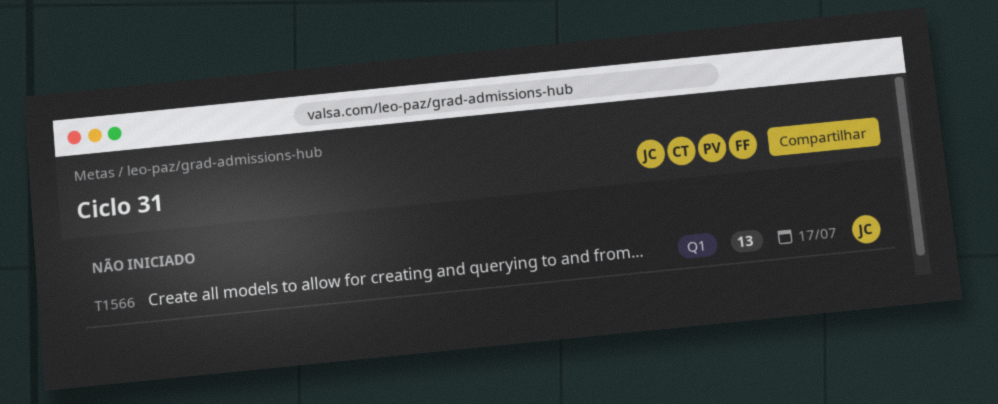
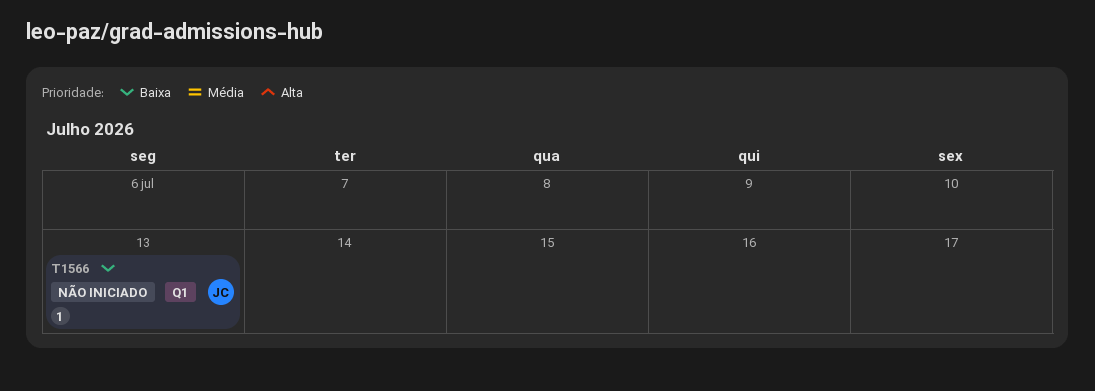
T1566, estimate: 13 -> 1
T1566, due: Jul 17 -> Jul 13

